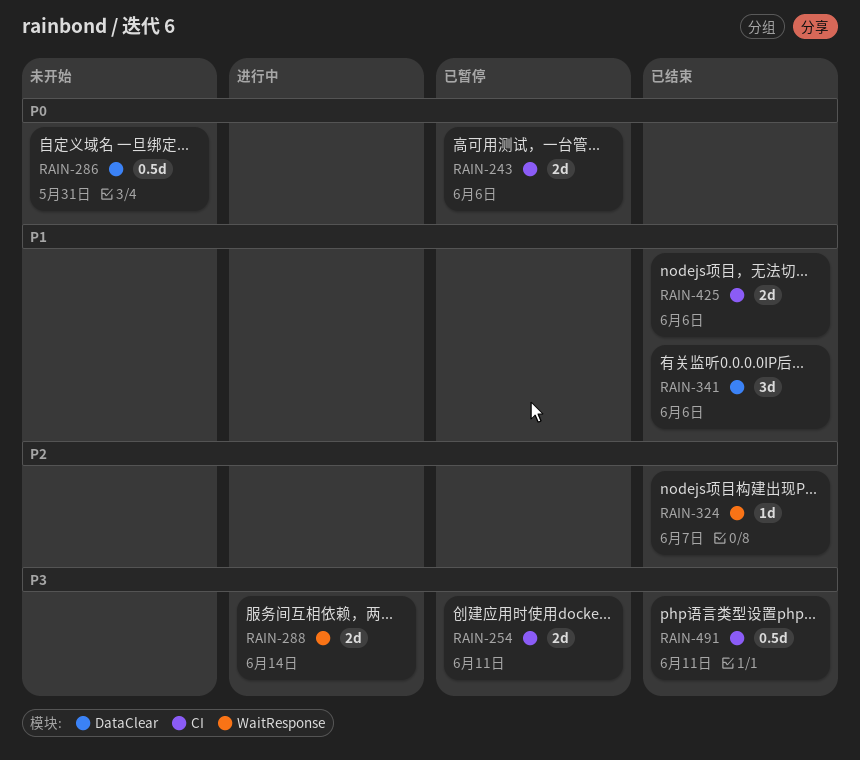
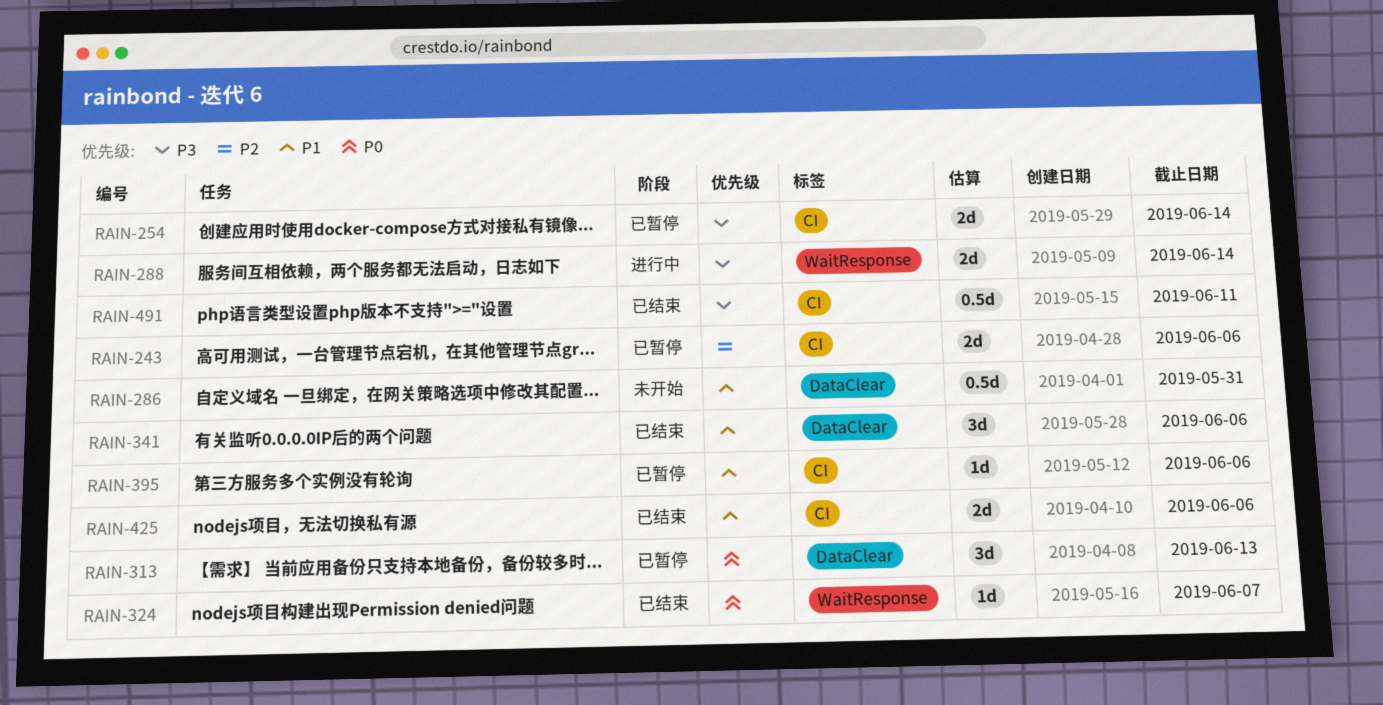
RAIN-243, priority: P0 -> P2
RAIN-254, due: Jun 11 -> Jun 14
RAIN-286, priority: P0 -> P1
RAIN-313: none -> present
RAIN-324, priority: P2 -> P0
RAIN-395: none -> present

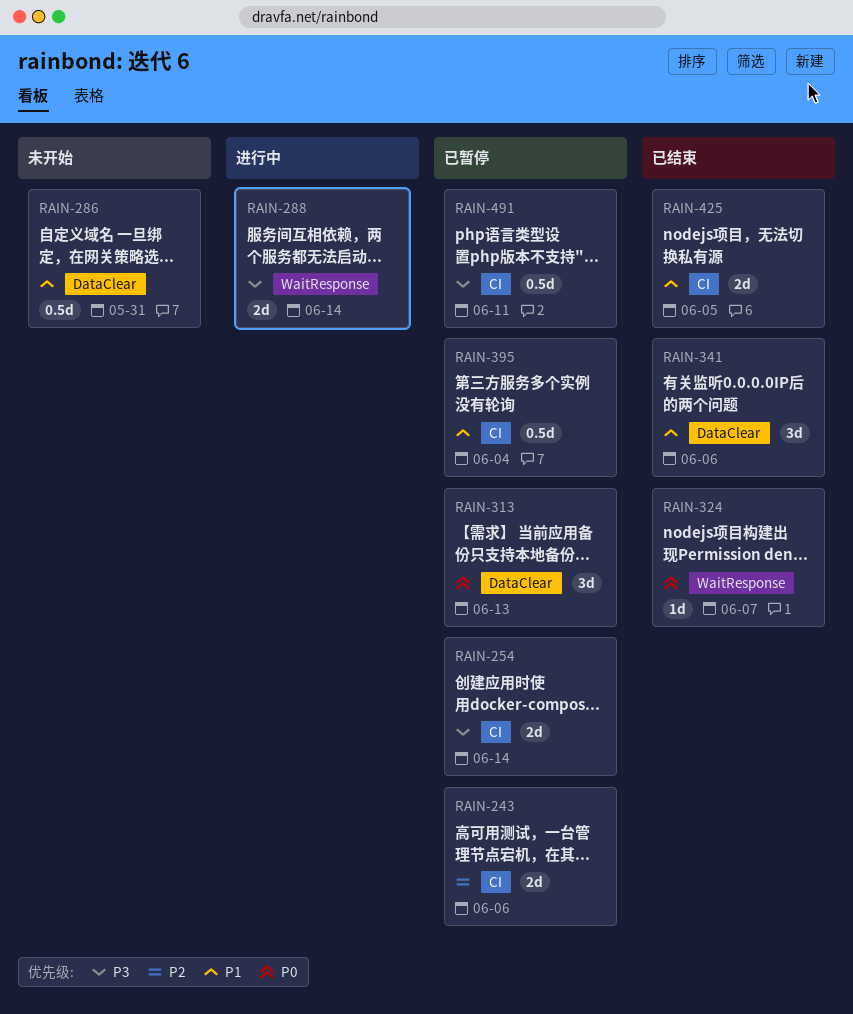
RAIN-395, estimate: 1d -> 0.5d
RAIN-395, due: Jun 6 -> Jun 4
RAIN-425, due: Jun 6 -> Jun 5
RAIN-491, status: 已结束 -> 已暂停

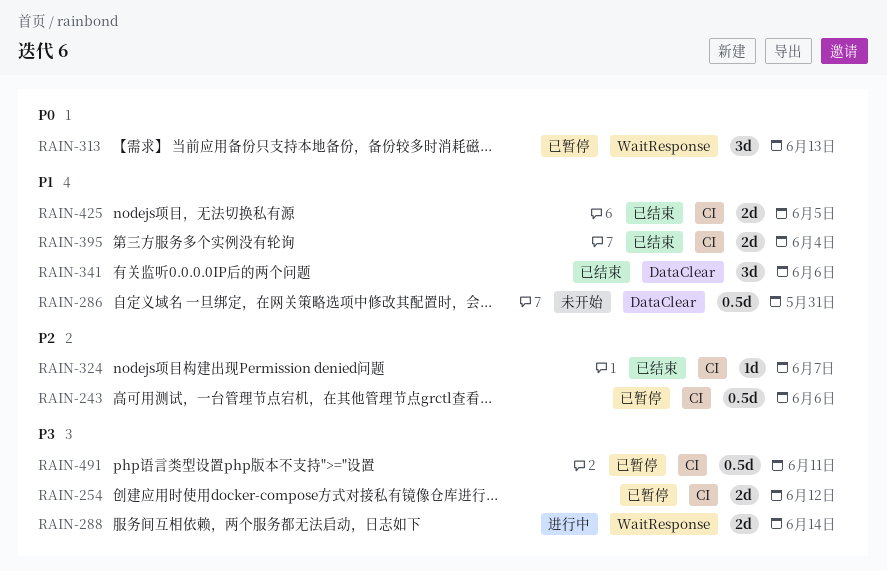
RAIN-243, estimate: 2d -> 0.5d
RAIN-254, due: Jun 14 -> Jun 12
RAIN-313, label: DataClear -> WaitResponse
RAIN-324, priority: P0 -> P2
RAIN-324, label: WaitResponse -> CI
RAIN-395, status: 已暂停 -> 已结束
RAIN-395, estimate: 0.5d -> 2d

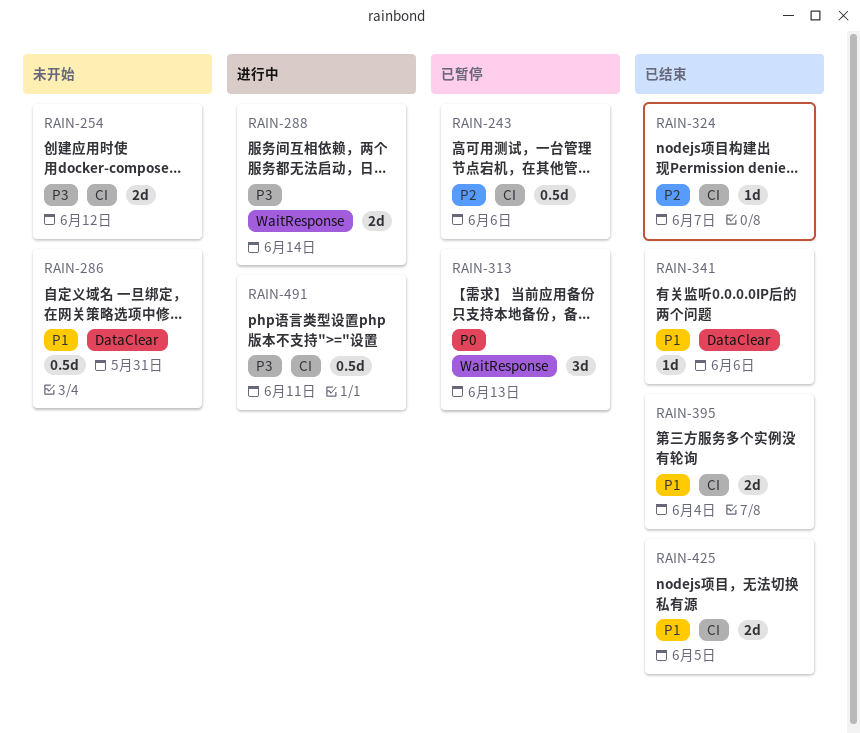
RAIN-254, status: 已暂停 -> 未开始
RAIN-341, estimate: 3d -> 1d
RAIN-491, status: 已暂停 -> 进行中

